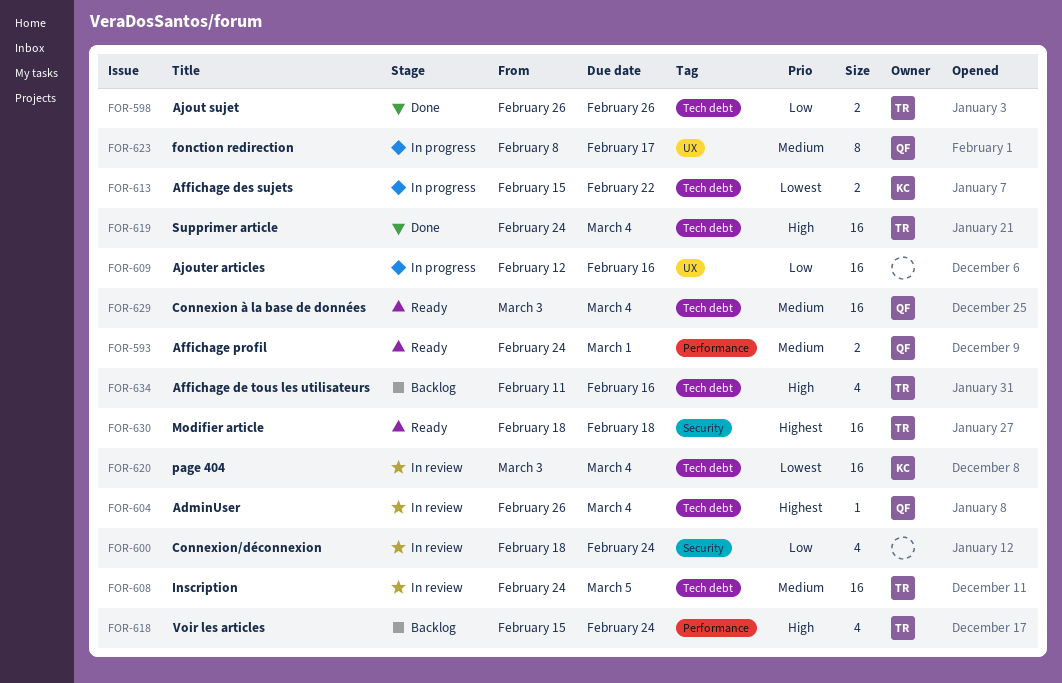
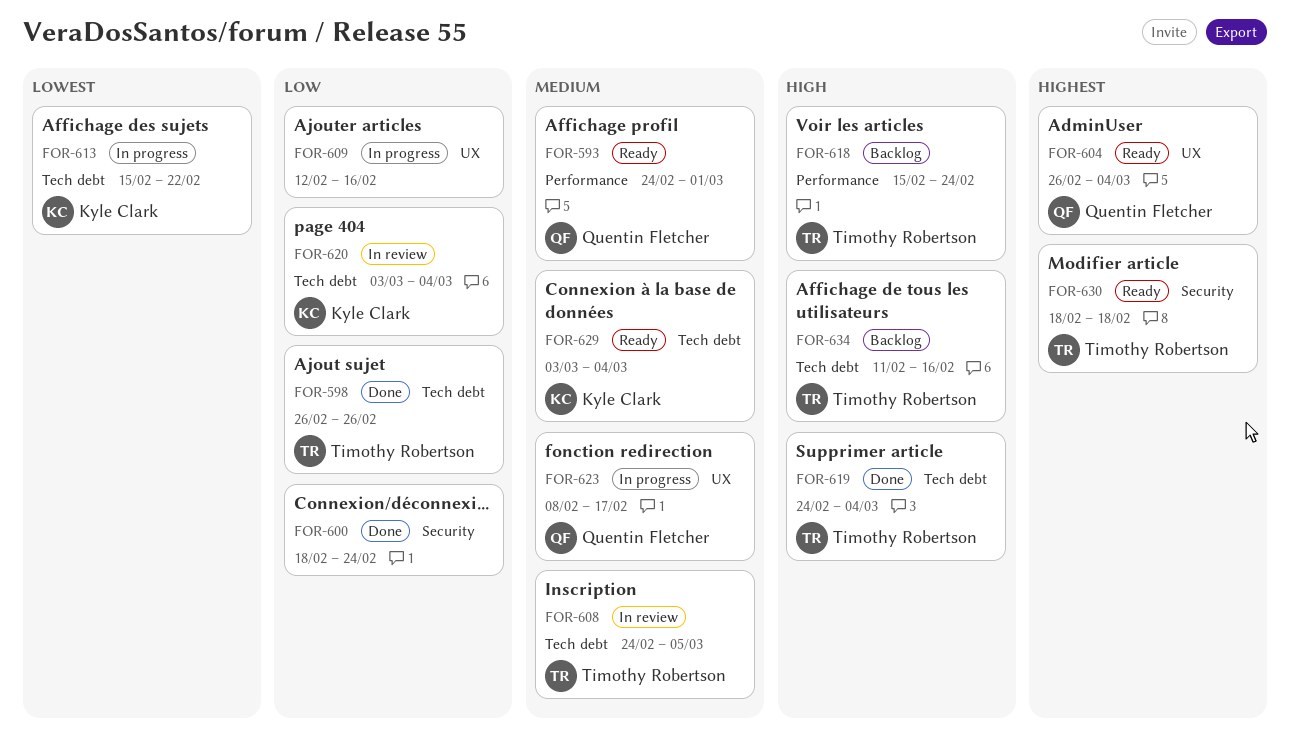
FOR-600, status: In review -> Done
FOR-604, status: In review -> Ready
FOR-604, label: Tech debt -> UX
FOR-620, priority: Lowest -> Low
FOR-629, owner: Quentin Fletcher -> Kyle Clark

